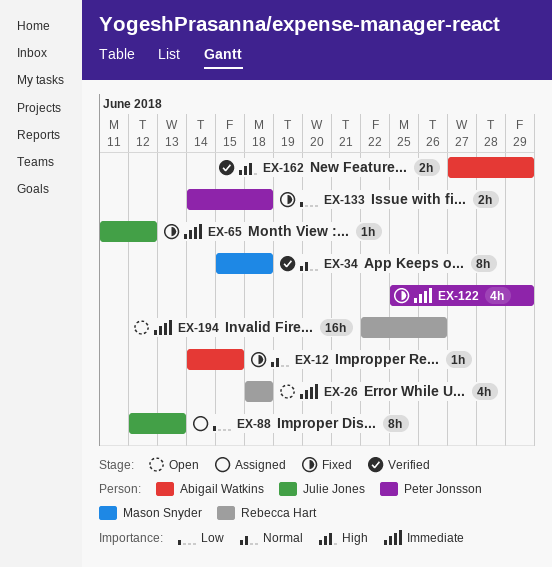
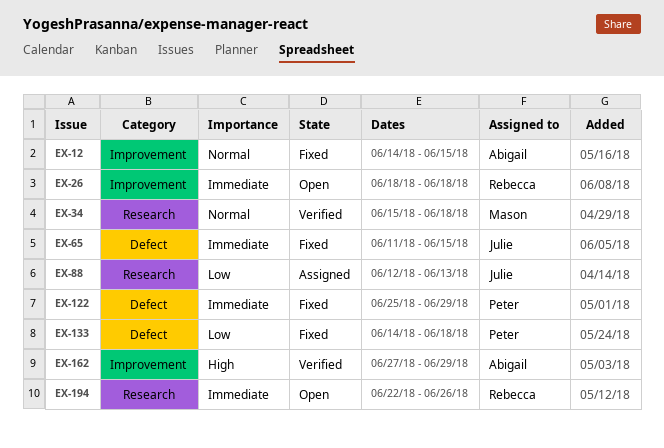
EX-65, due: Jun 12 -> Jun 15

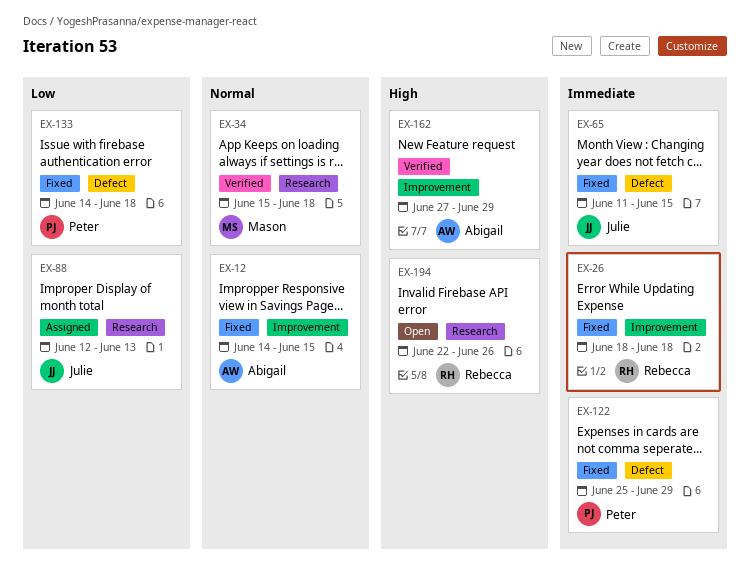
EX-26, status: Open -> Fixed
EX-194, priority: Immediate -> High

